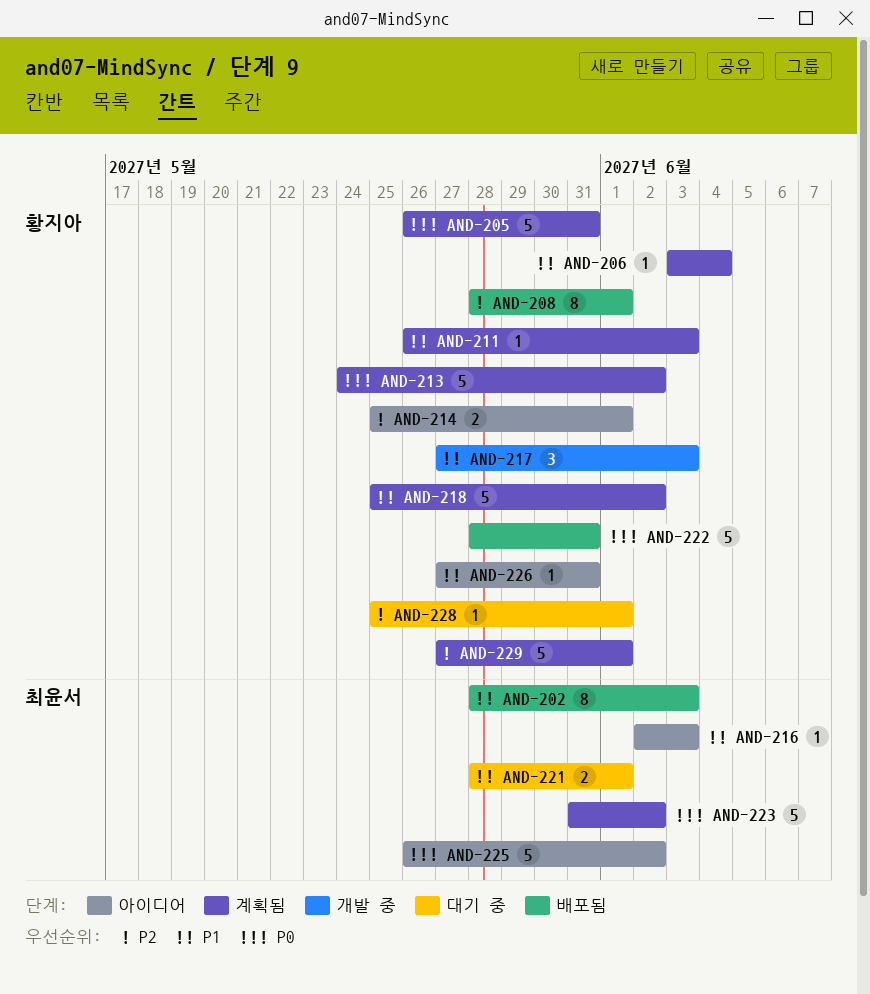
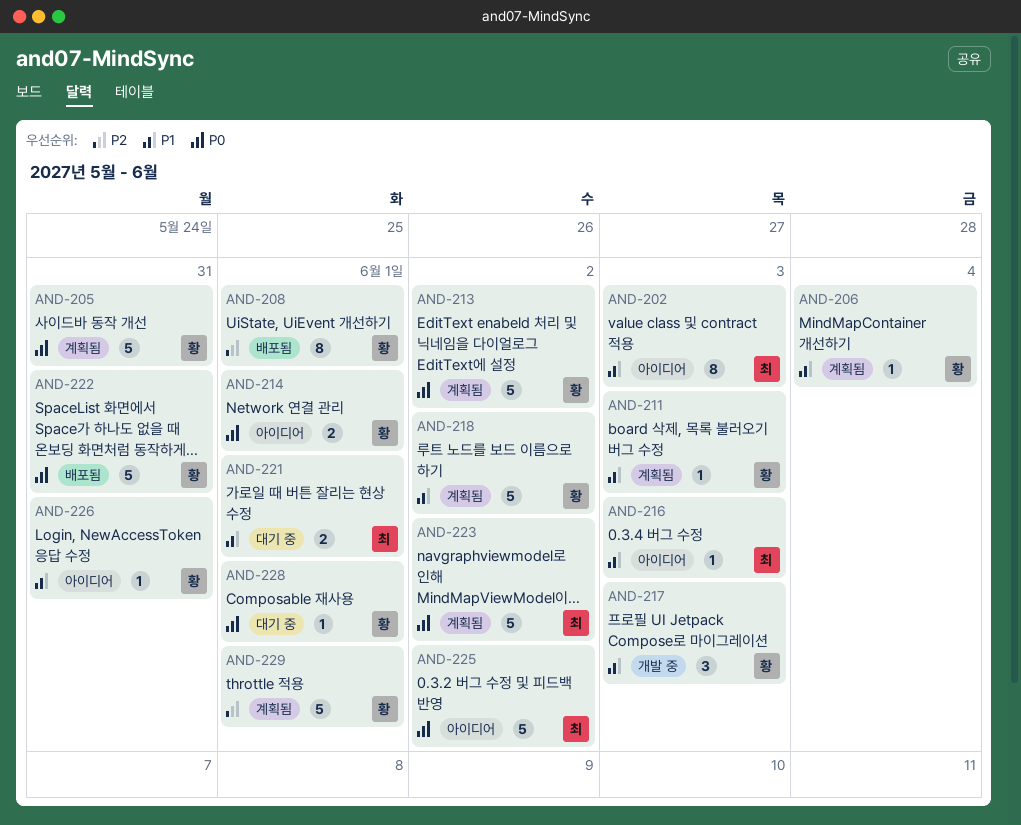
AND-202, status: 배포됨 -> 아이디어
AND-214, priority: P2 -> P0
AND-228, priority: P2 -> P0

